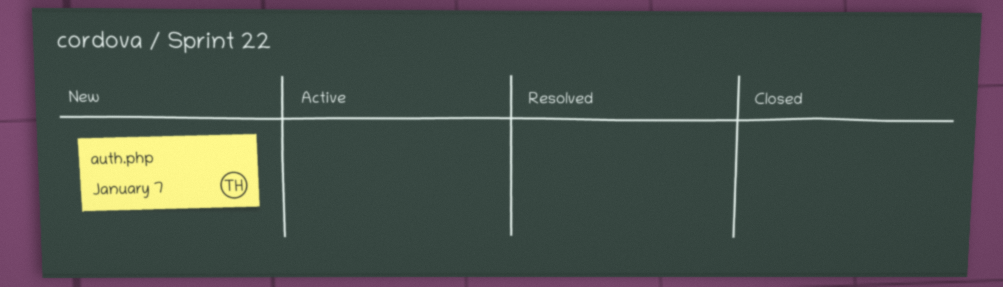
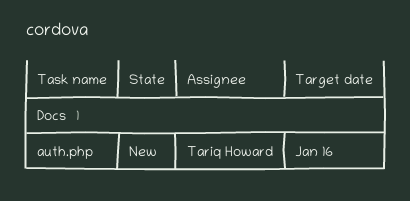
auth.php, due: Jan 7 -> Jan 16

